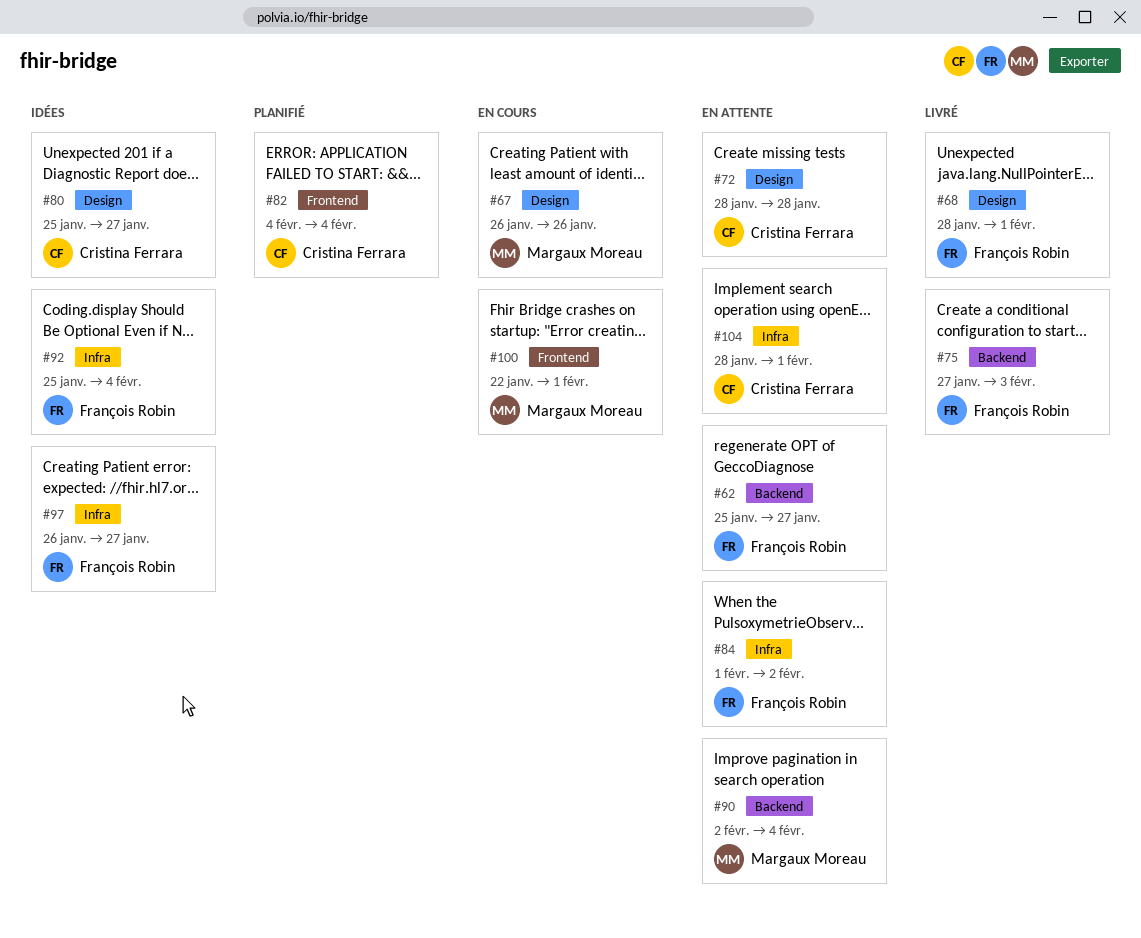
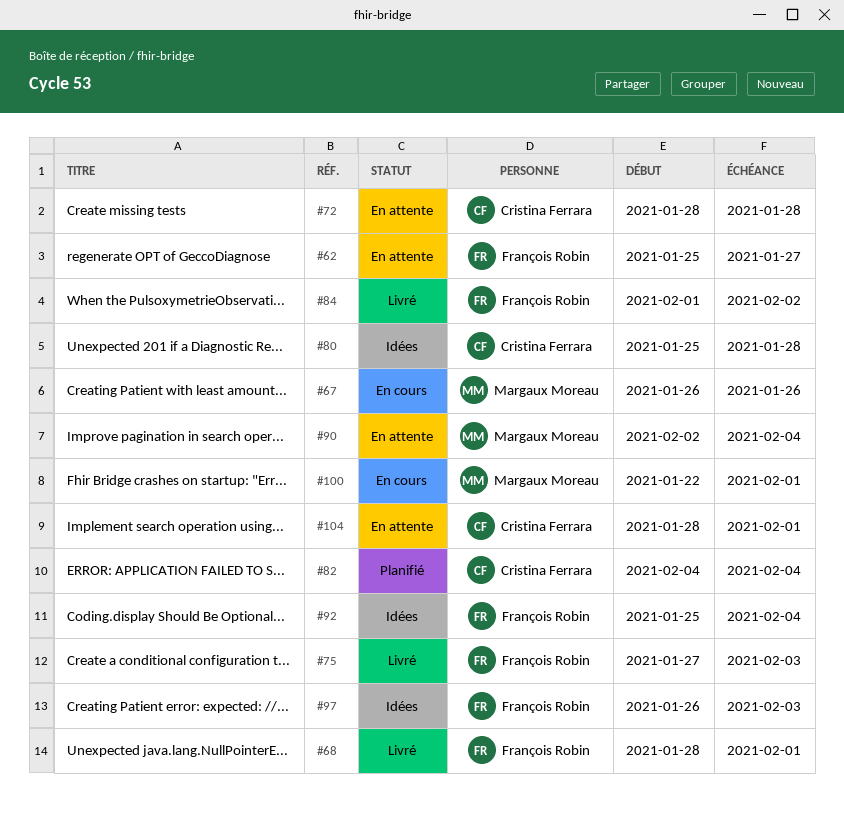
#80, due: Jan 27 -> Jan 28
#84, status: En attente -> Livré
#97, due: Jan 27 -> Feb 3

